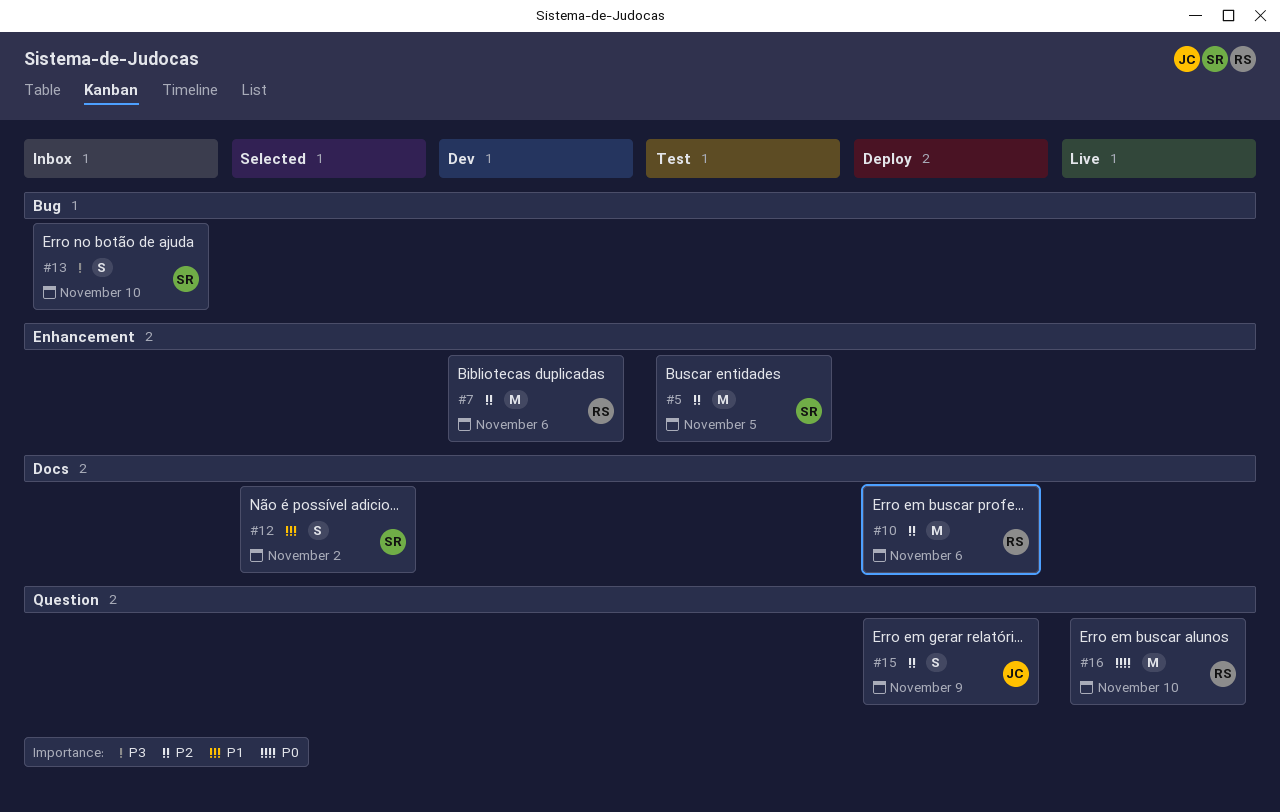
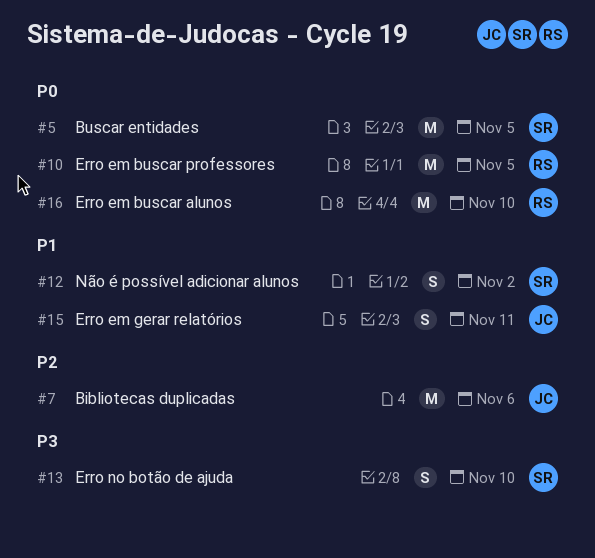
#5, priority: P2 -> P0
#7, owner: RS -> JC
#10, priority: P2 -> P0
#10, due: Nov 6 -> Nov 5
#15, priority: P2 -> P1
#15, due: Nov 9 -> Nov 11

